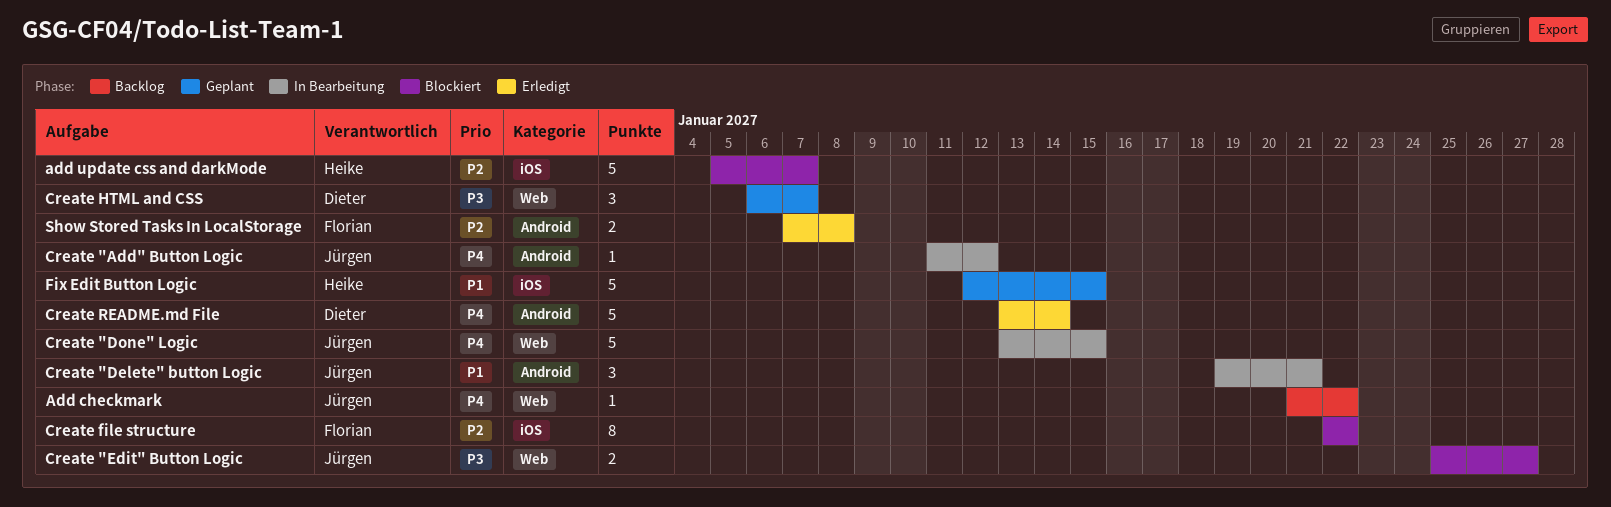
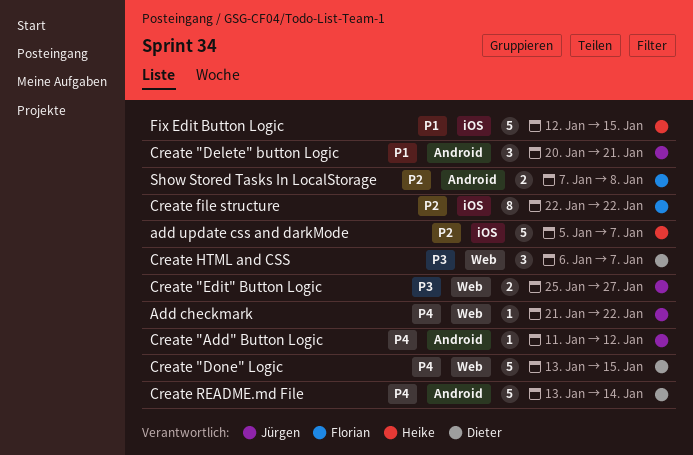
Create "Delete" button Logic, start: Jan 19 -> Jan 20
Create "Done" Logic, owner: Jürgen -> Dieter

